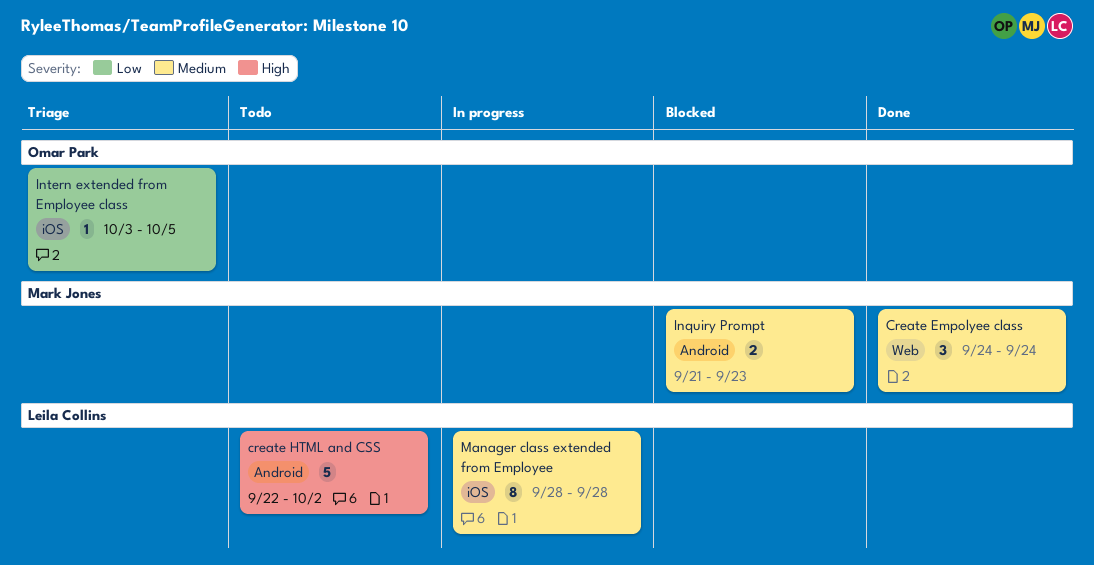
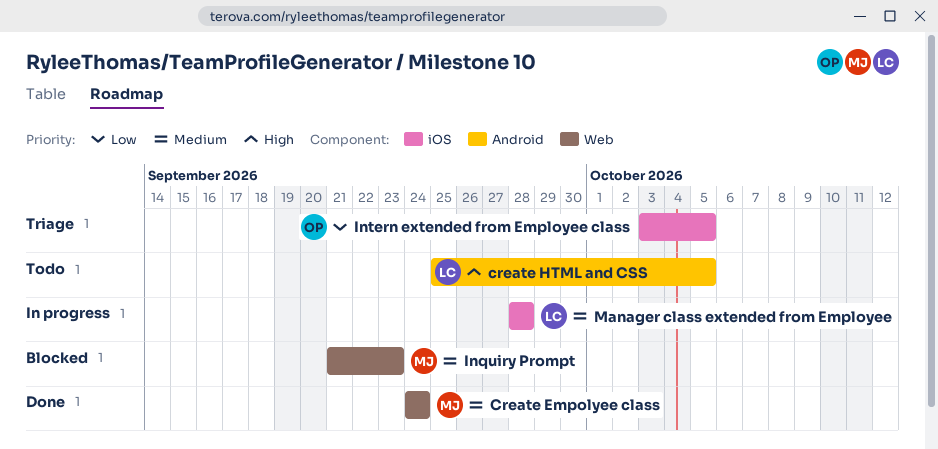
create HTML and CSS, start: Sep 22 -> Sep 25
create HTML and CSS, due: Oct 2 -> Oct 5
Inquiry Prompt, label: Android -> Web

